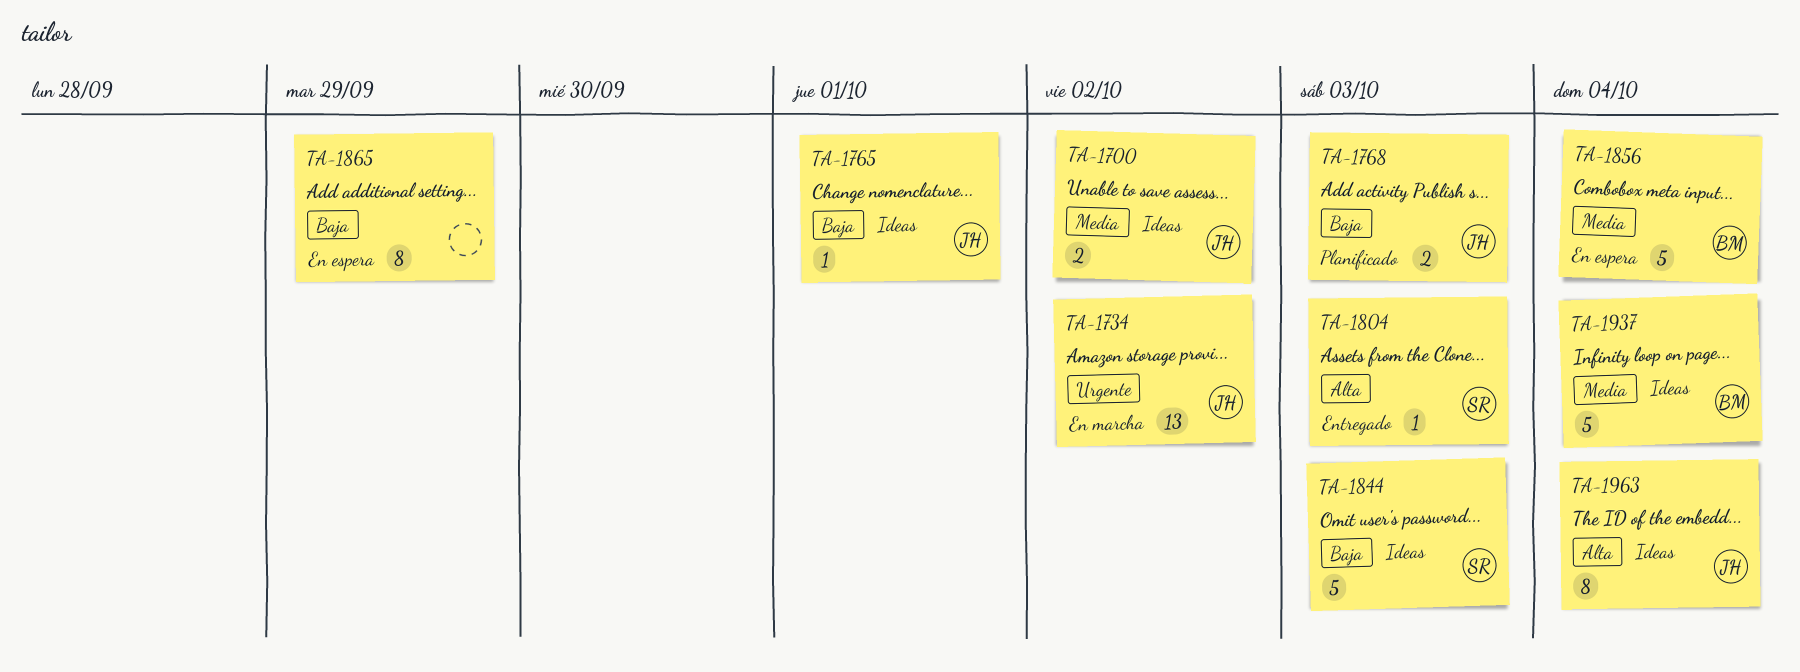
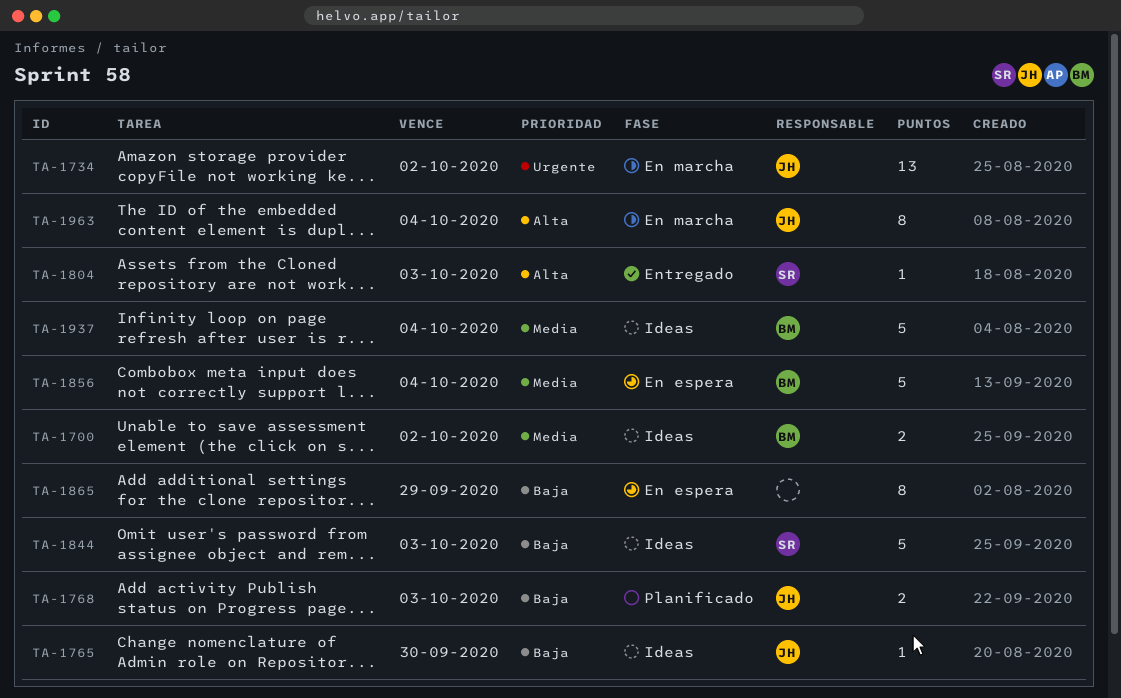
TA-1700, owner: JH -> BM
TA-1765, due: Oct 1 -> Sep 30
TA-1963, status: Ideas -> En marcha

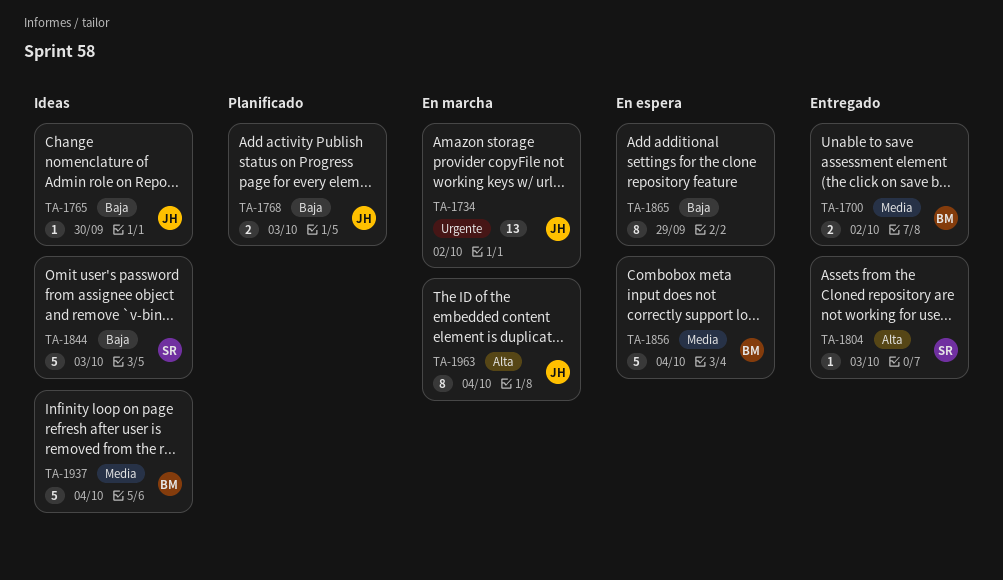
TA-1700, status: Ideas -> Entregado

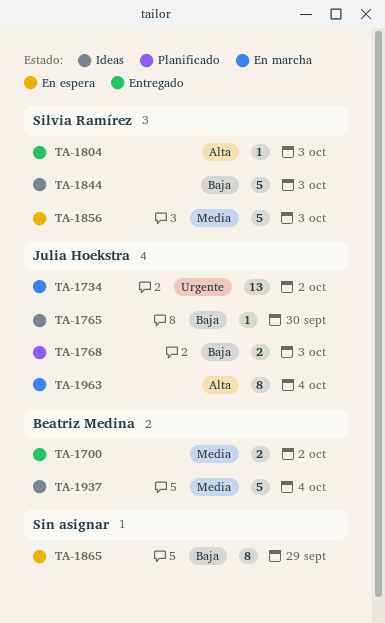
TA-1856, owner: Beatriz Medina -> Silvia Ramírez
TA-1856, due: Oct 4 -> Oct 3

